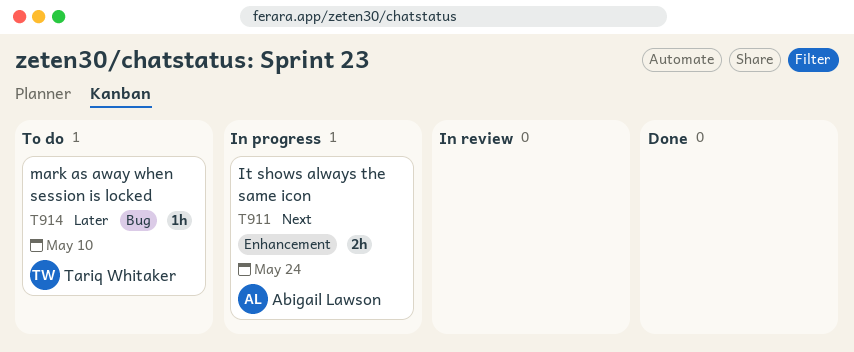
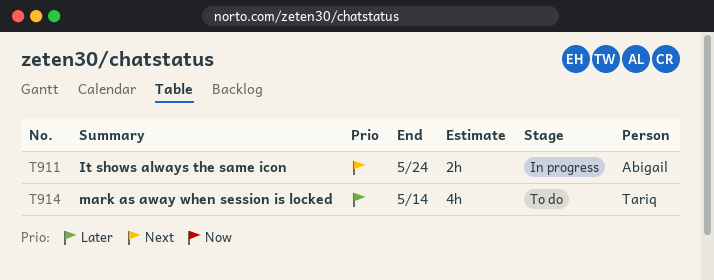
T914, estimate: 1h -> 4h
T914, due: May 10 -> May 14

